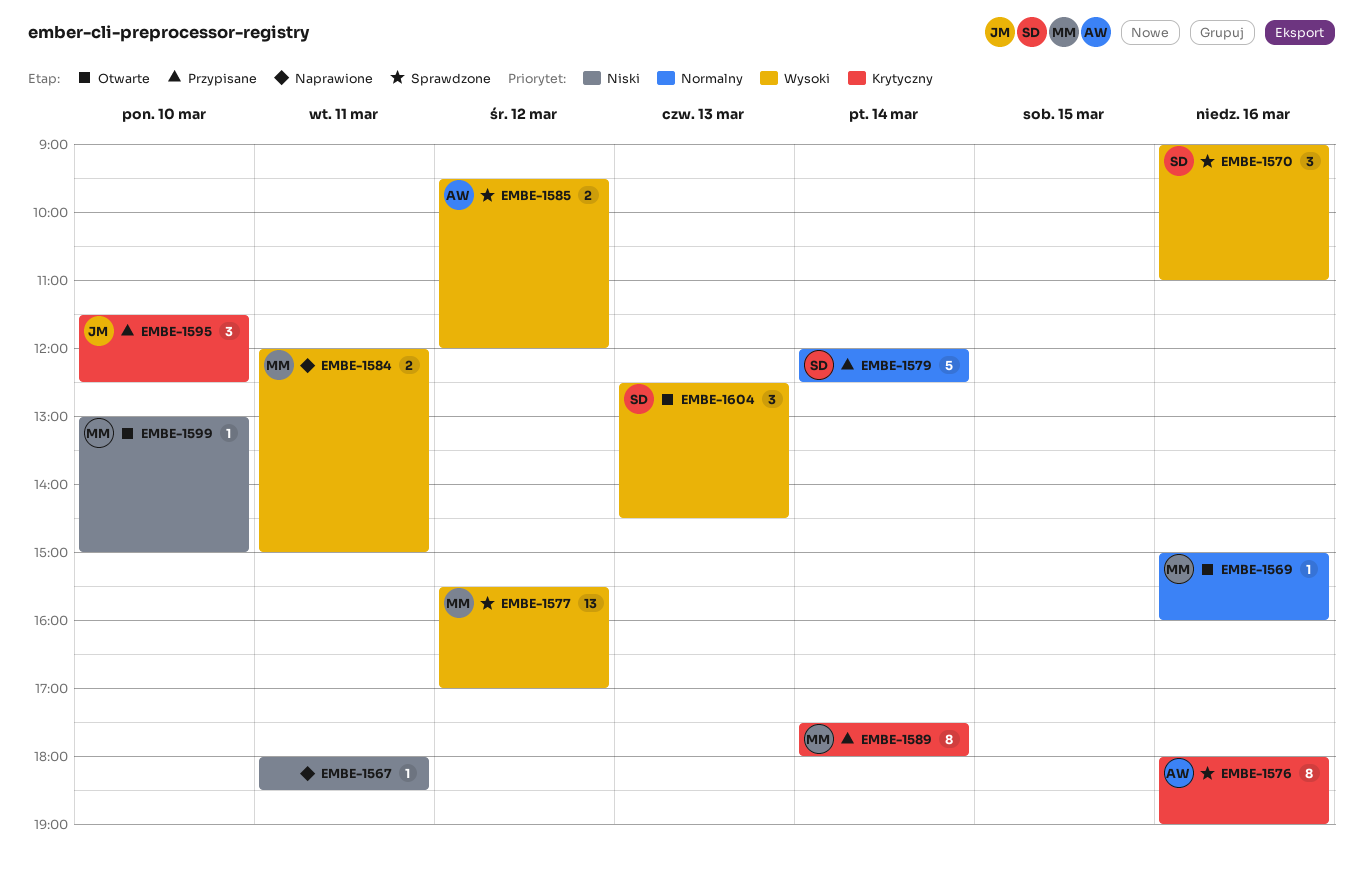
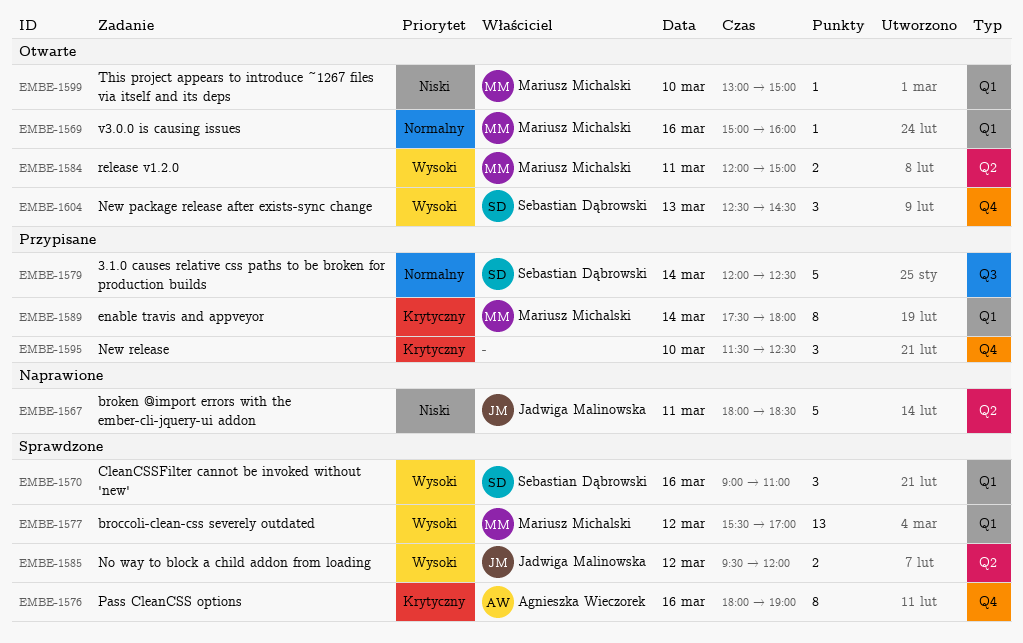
EMBE-1567, owner: none -> Jadwiga Malinowska
EMBE-1567, estimate: 1 -> 5
EMBE-1584, status: Naprawione -> Otwarte
EMBE-1585, owner: Agnieszka Wieczorek -> Jadwiga Malinowska
EMBE-1595, owner: Jadwiga Malinowska -> none

